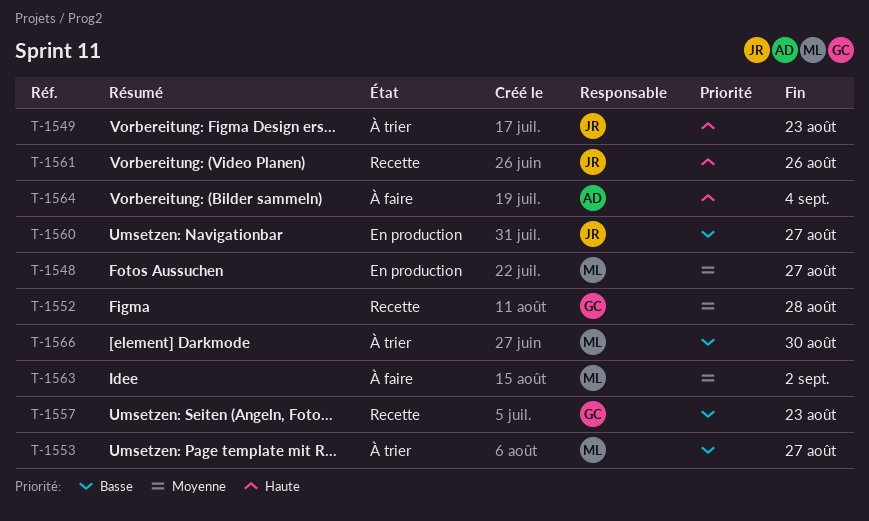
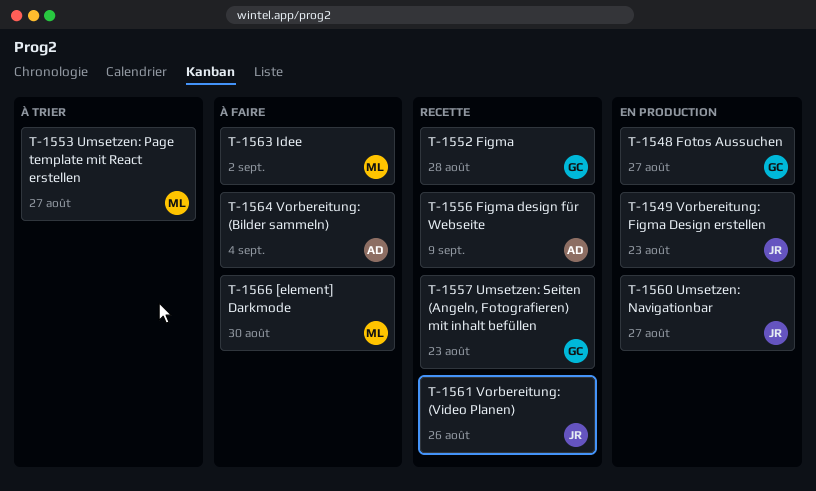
T-1548, owner: ML -> GC
T-1549, status: À trier -> En production
T-1556: none -> present
T-1566, status: À trier -> À faire

